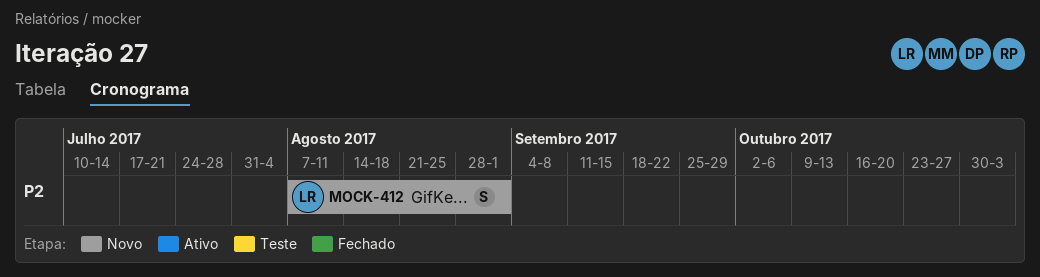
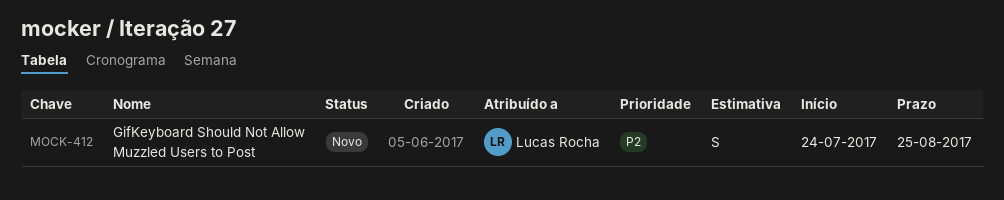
MOCK-412, start: Aug 7 -> Jul 24
MOCK-412, due: Sep 1 -> Aug 25

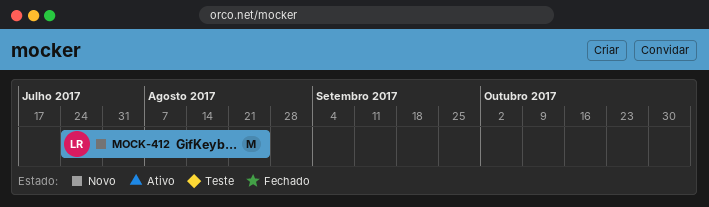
MOCK-412, estimate: S -> M

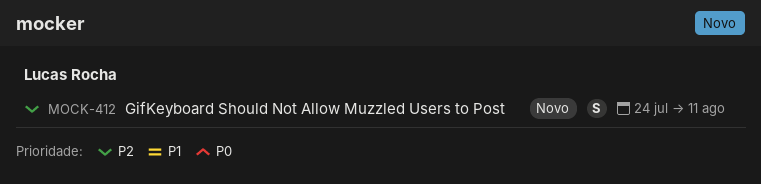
MOCK-412, estimate: M -> S
MOCK-412, due: Aug 25 -> Aug 11

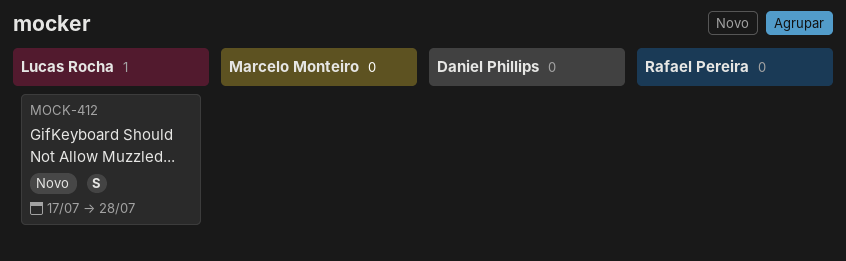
MOCK-412, start: Jul 24 -> Jul 17
MOCK-412, due: Aug 11 -> Jul 28

